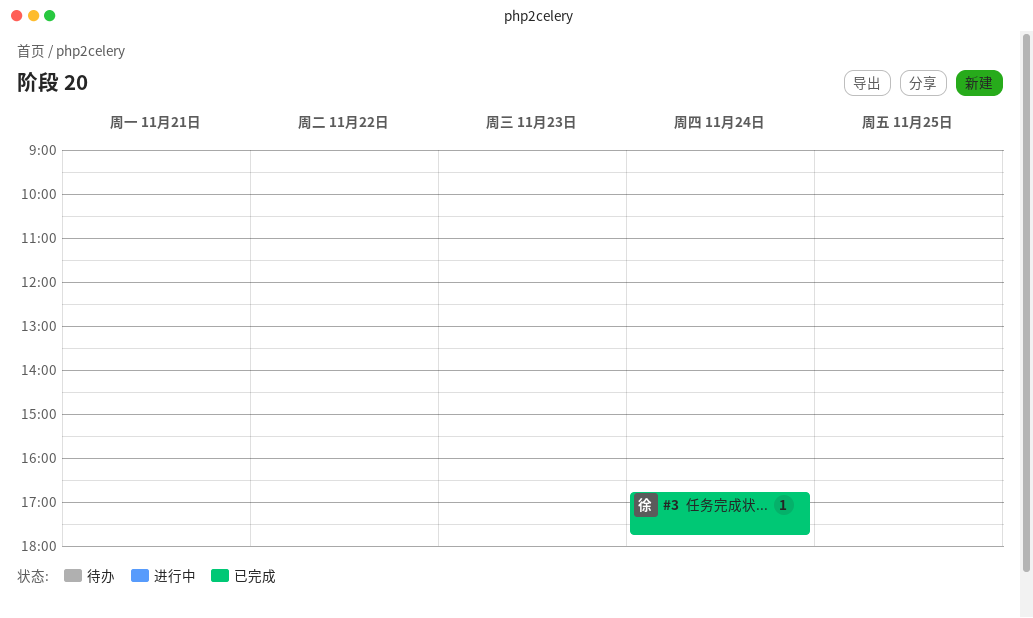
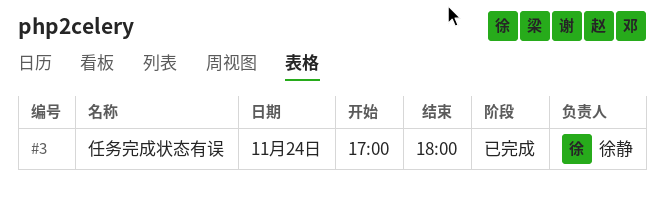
#3, begins: 16:45 -> 17:00
#3, ends: 17:45 -> 18:00

